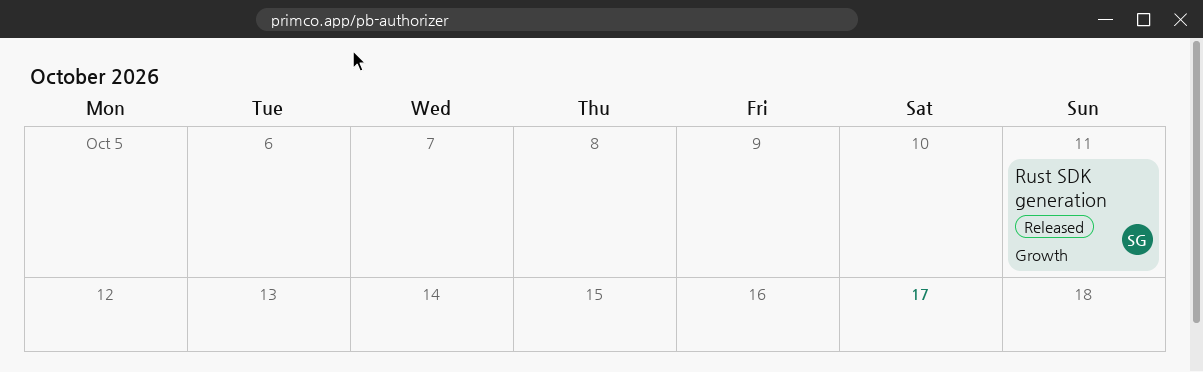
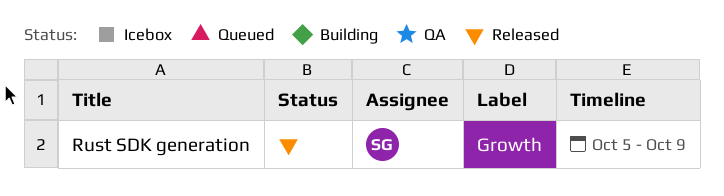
Rust SDK generation, due: Oct 11 -> Oct 9

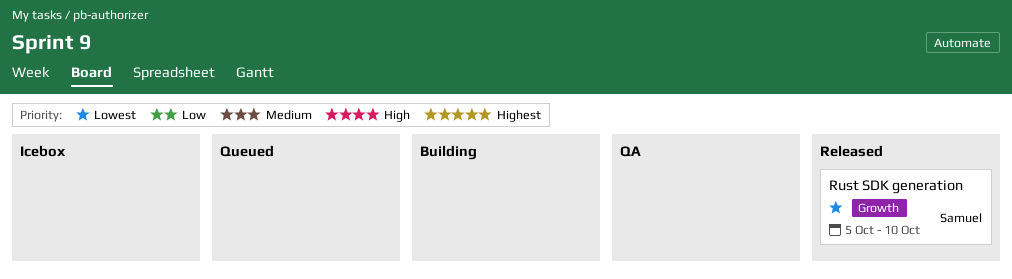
Rust SDK generation, due: Oct 9 -> Oct 10

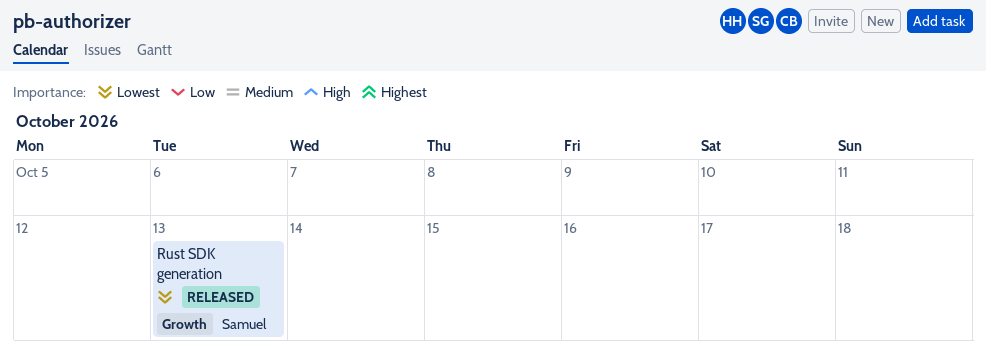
Rust SDK generation, due: Oct 10 -> Oct 13

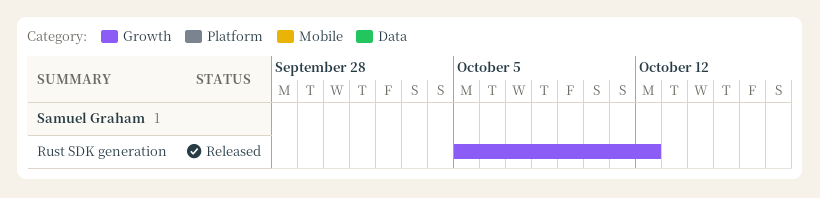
Rust SDK generation, due: Oct 13 -> Oct 12

